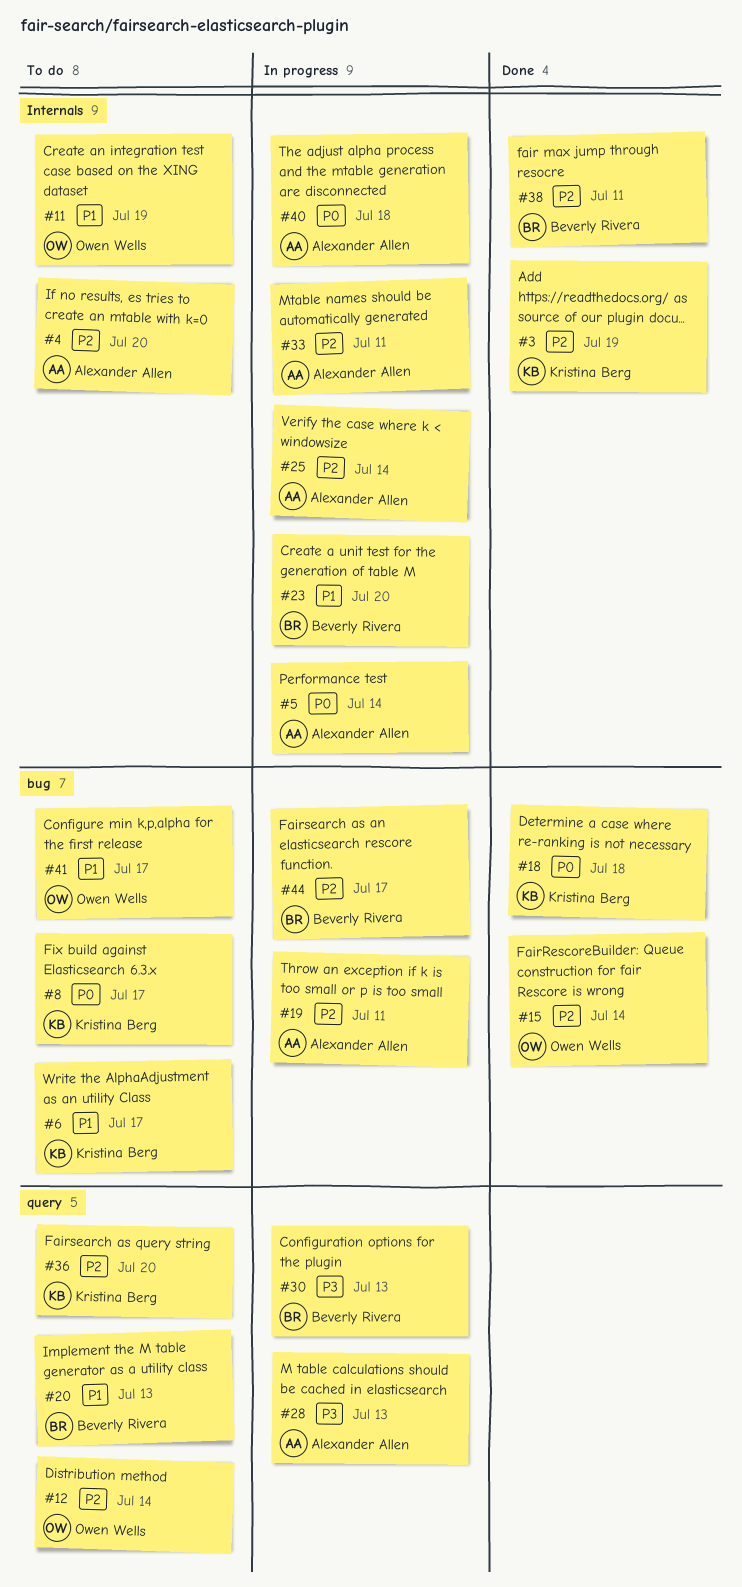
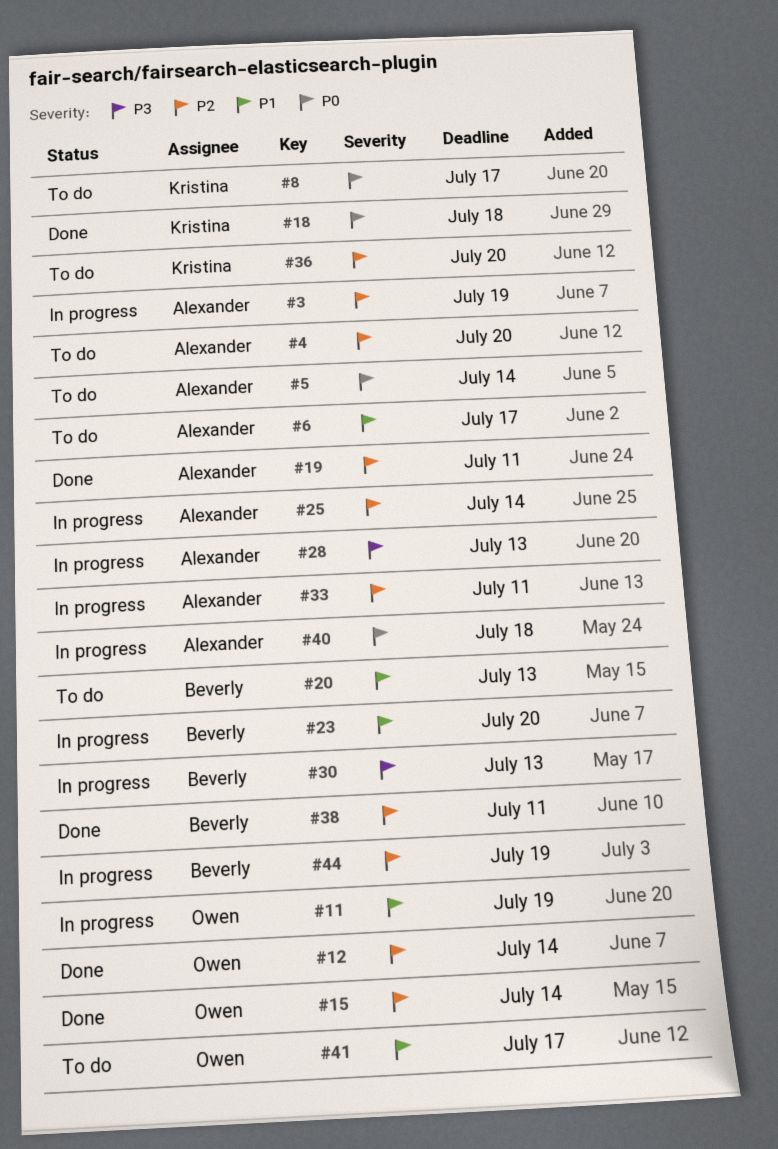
#3, status: Done -> In progress
#3, owner: Kristina Berg -> Alexander Allen
#5, status: In progress -> To do
#6, owner: Kristina Berg -> Alexander Allen
#11, status: To do -> In progress
#12, status: To do -> Done
#19, status: In progress -> Done
#44, due: Jul 17 -> Jul 19

